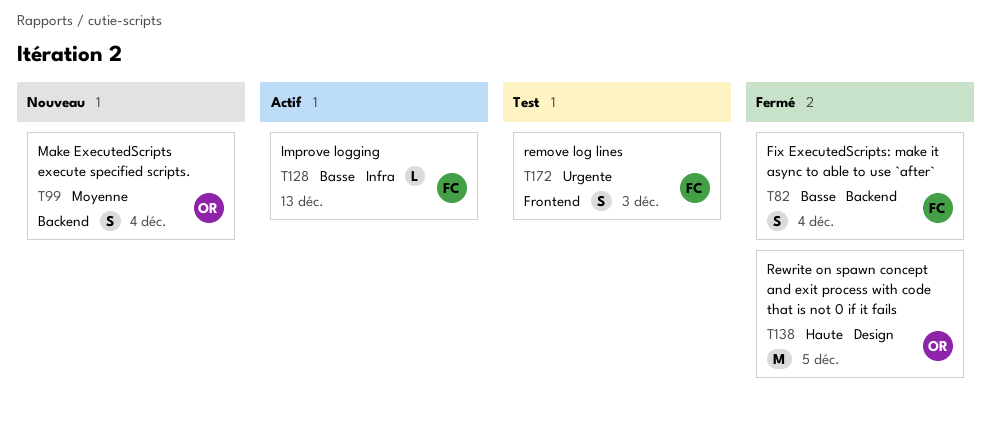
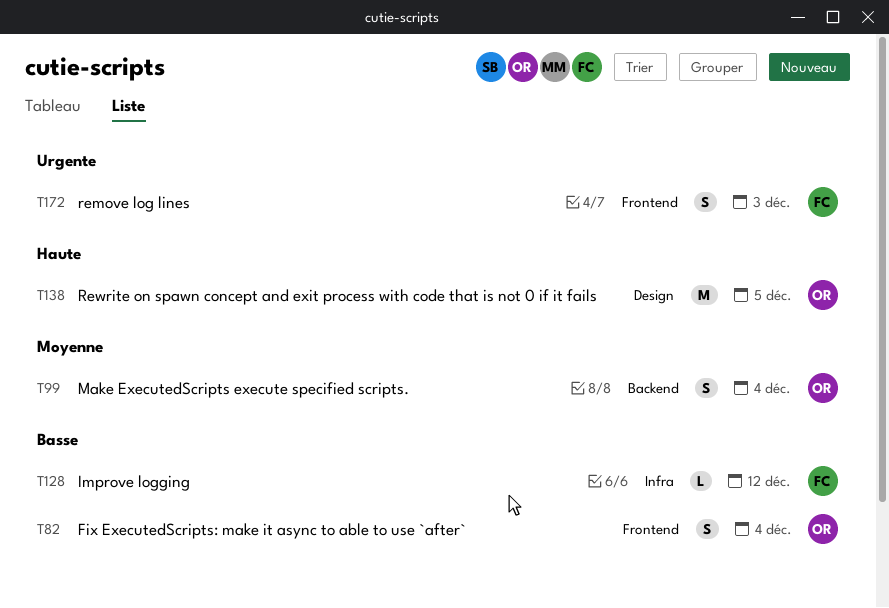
T82, owner: FC -> OR
T82, label: Backend -> Frontend
T128, due: Dec 13 -> Dec 12

